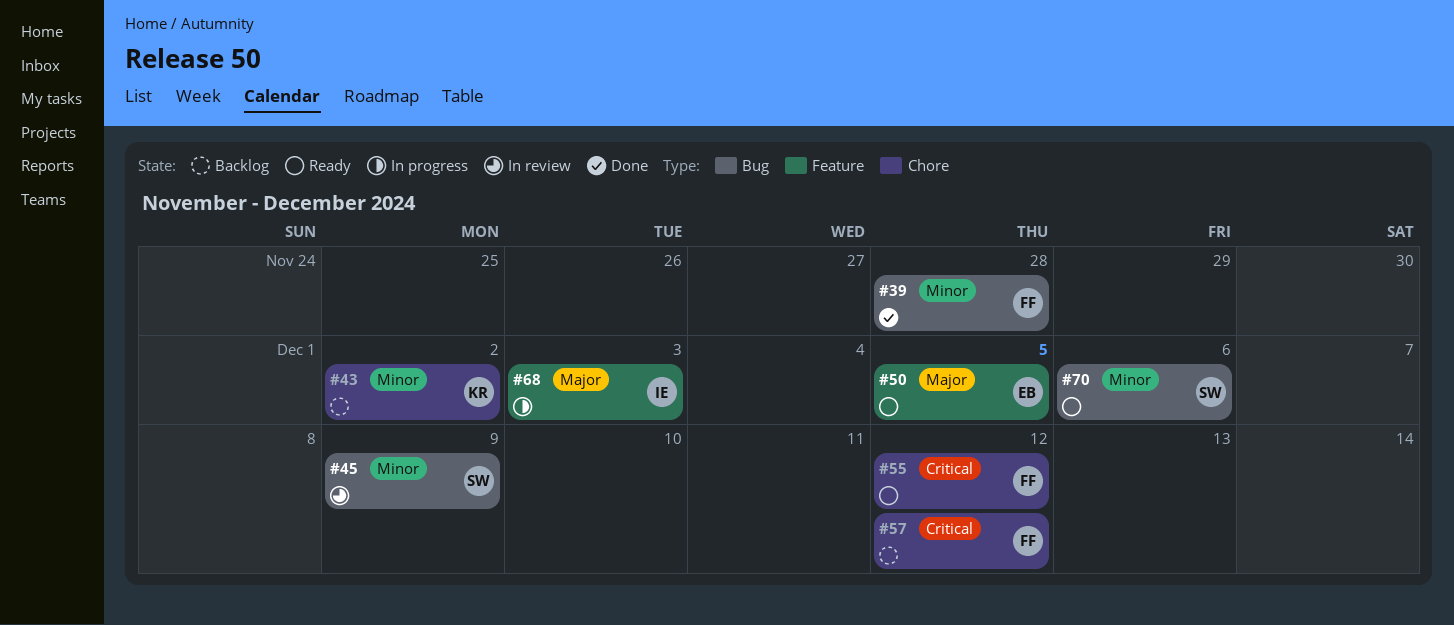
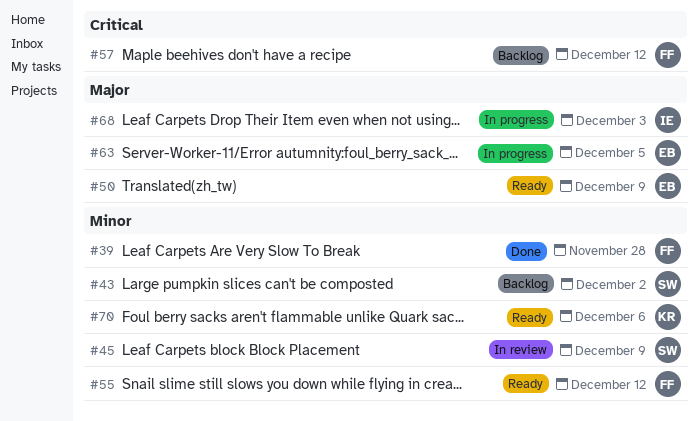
#43, owner: KR -> SW
#50, due: Dec 5 -> Dec 9
#55, priority: Critical -> Minor
#63: none -> present
#70, owner: SW -> KR

